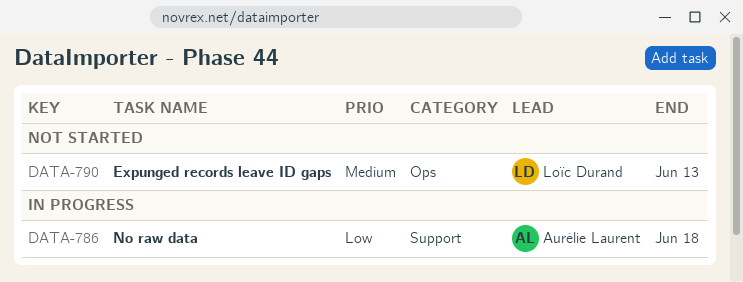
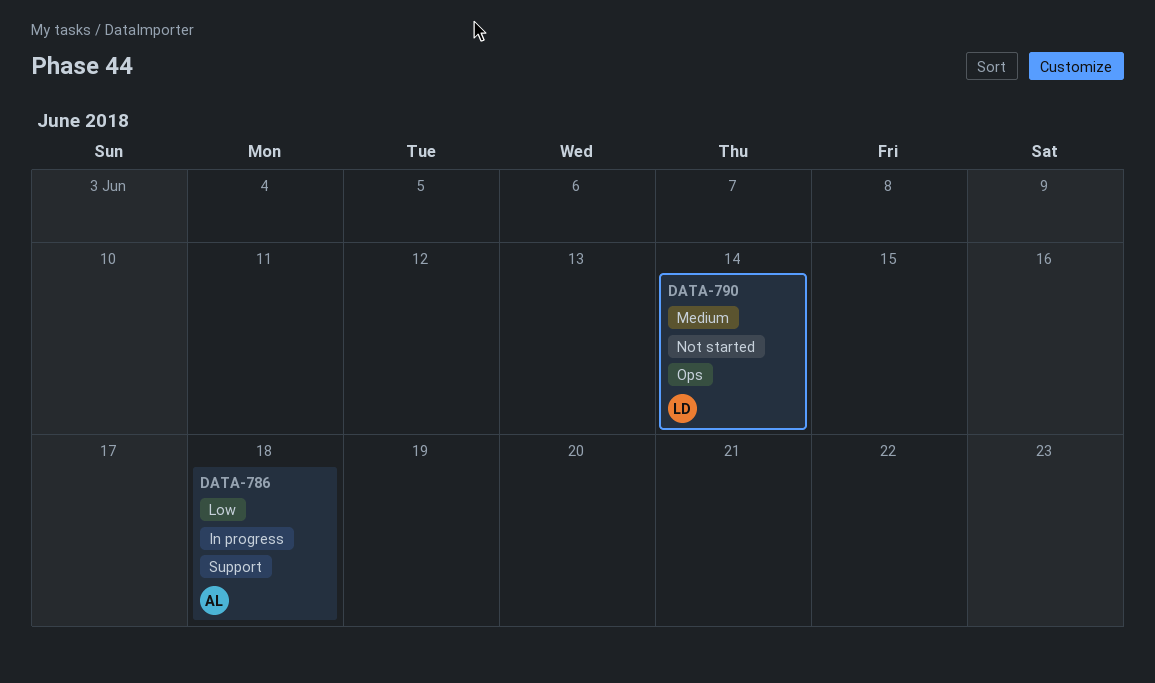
DATA-790, due: Jun 13 -> Jun 14

